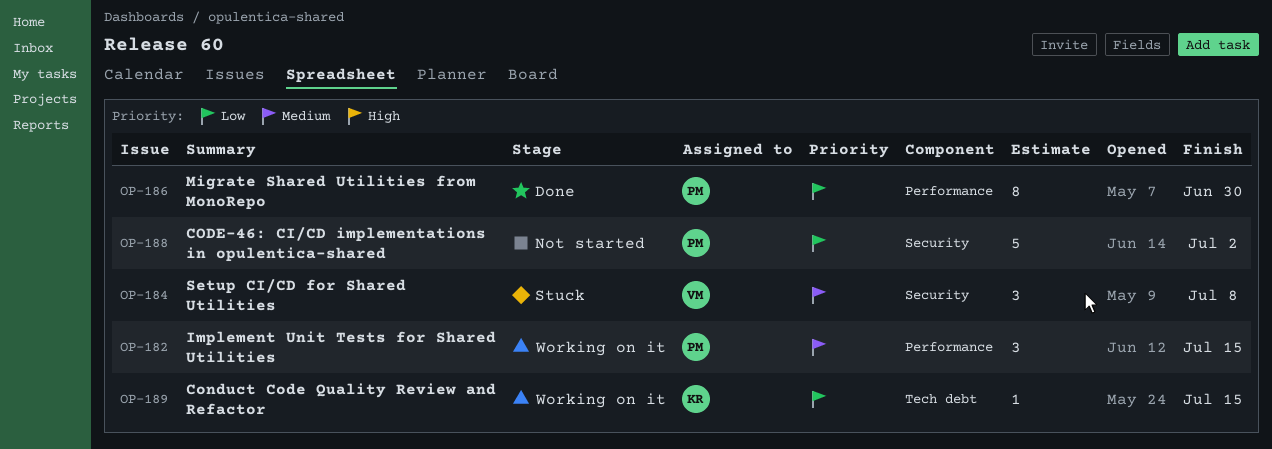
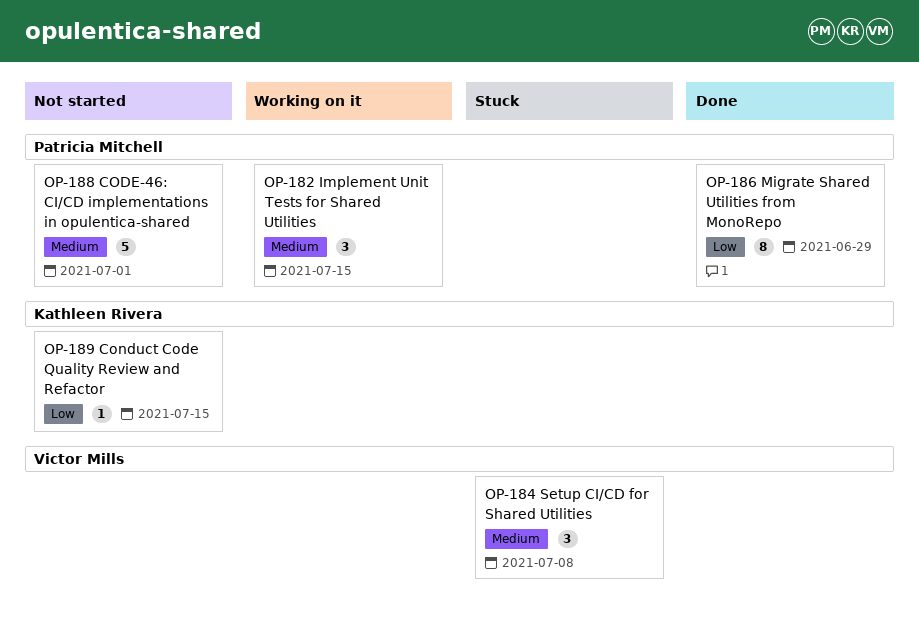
OP-186, due: Jun 30 -> Jun 29
OP-188, priority: Low -> Medium
OP-188, due: Jul 2 -> Jul 1
OP-189, status: Working on it -> Not started

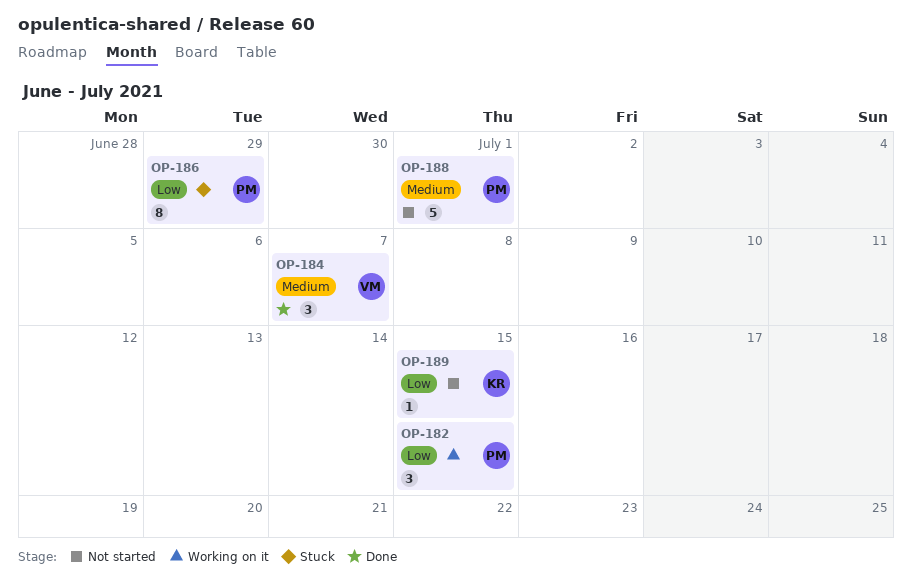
OP-182, priority: Medium -> Low
OP-184, status: Stuck -> Done
OP-184, due: Jul 8 -> Jul 7
OP-186, status: Done -> Stuck

